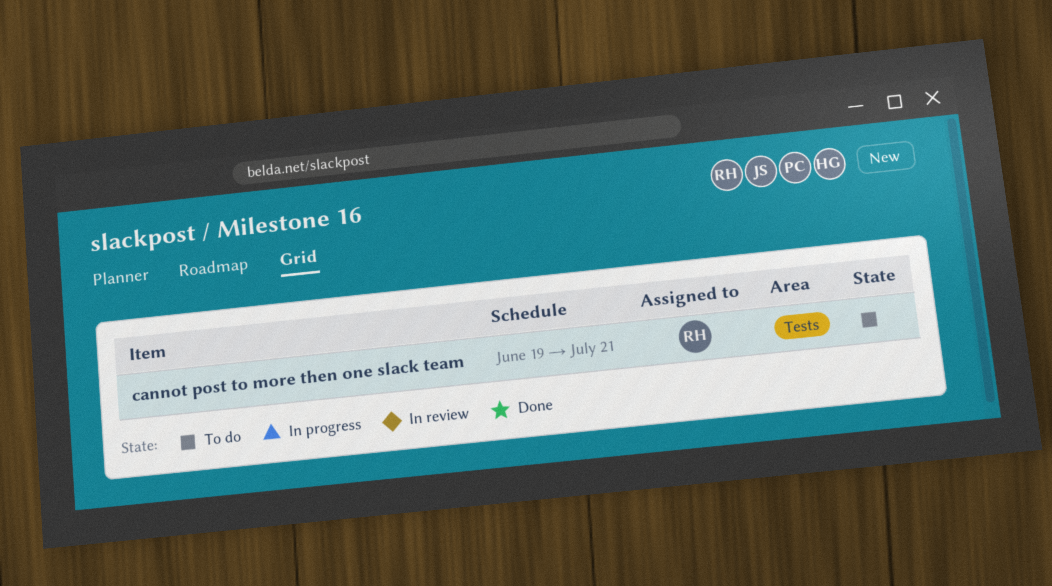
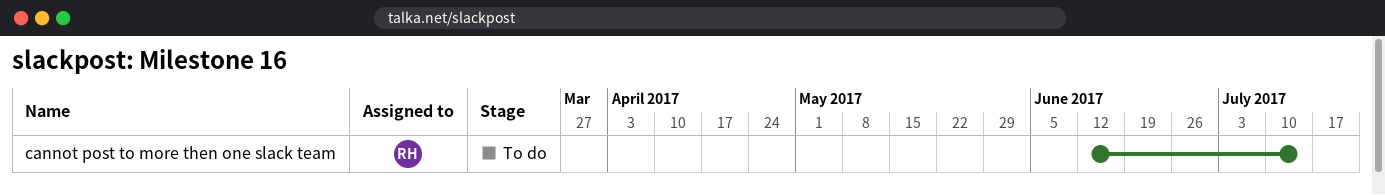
cannot post to more then one slack team, start: Jun 19 -> Jun 12
cannot post to more then one slack team, due: Jul 21 -> Jul 14

